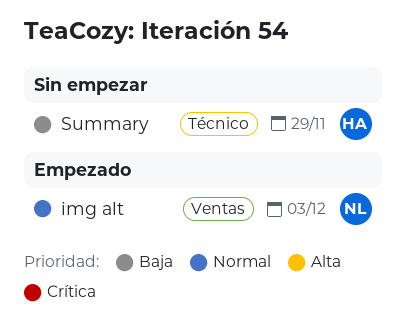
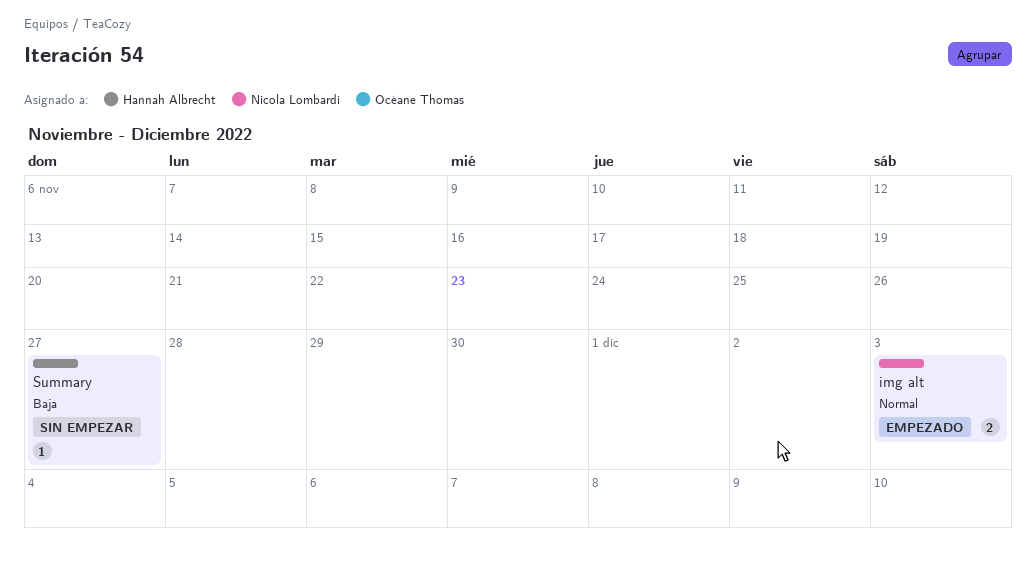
Summary, due: Nov 29 -> Nov 27

